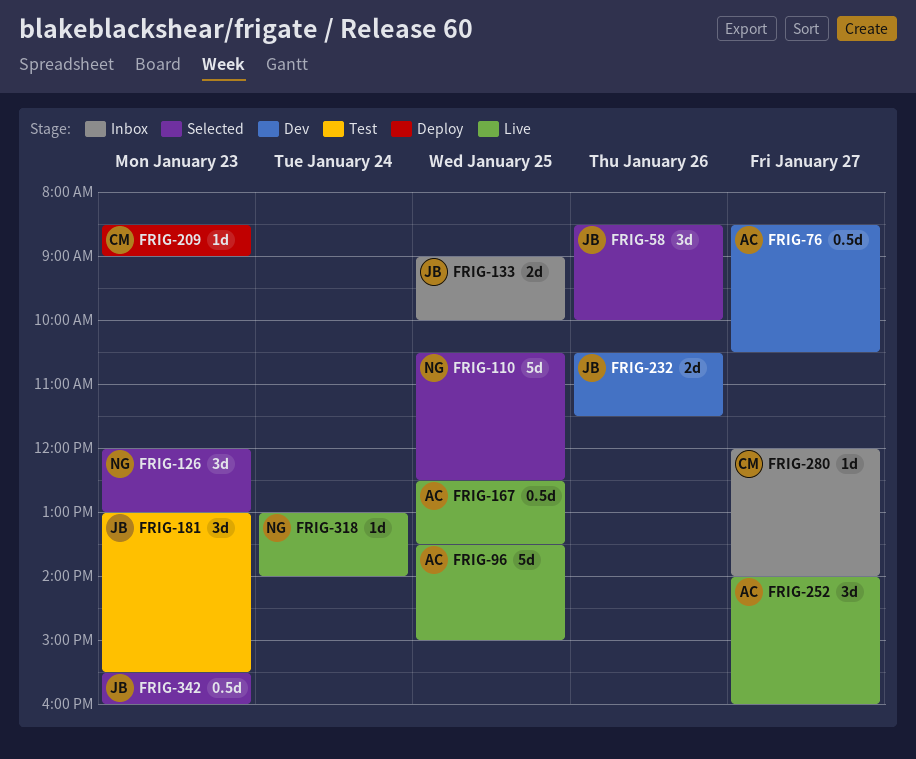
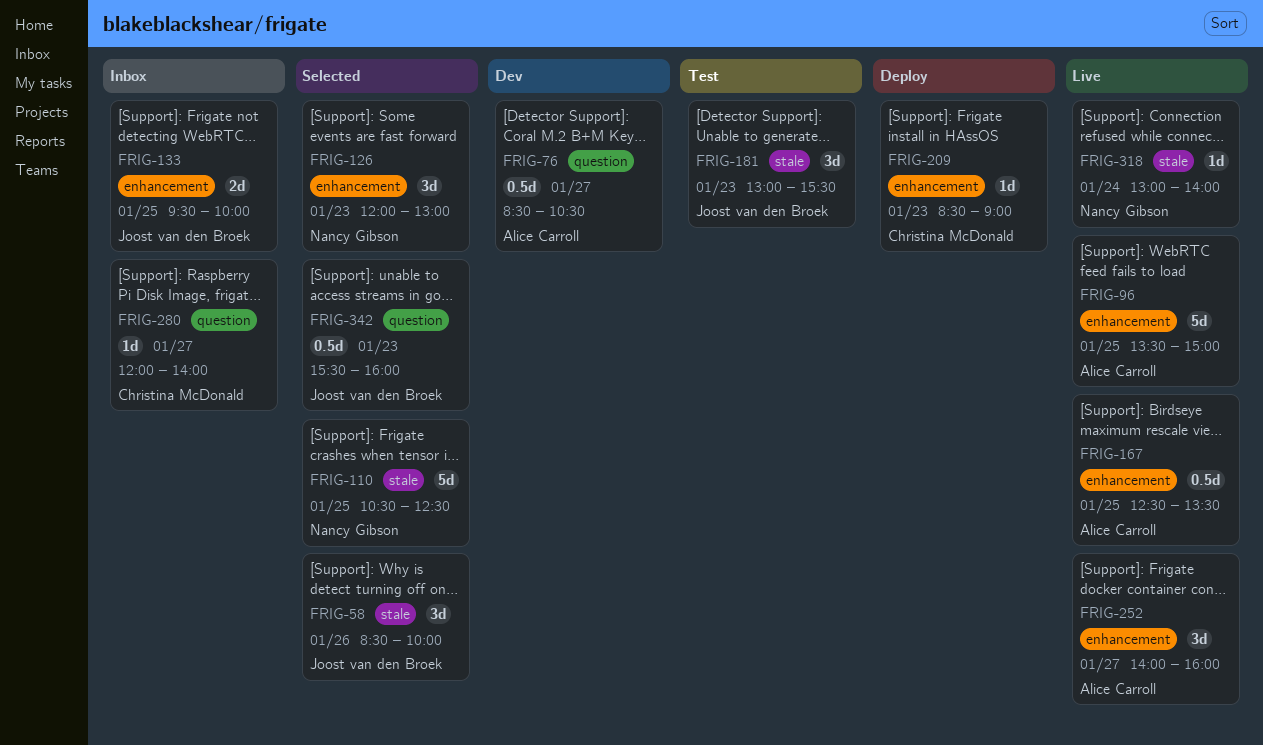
FRIG-133, begins: 09:00 -> 09:30
FRIG-232: present -> none

